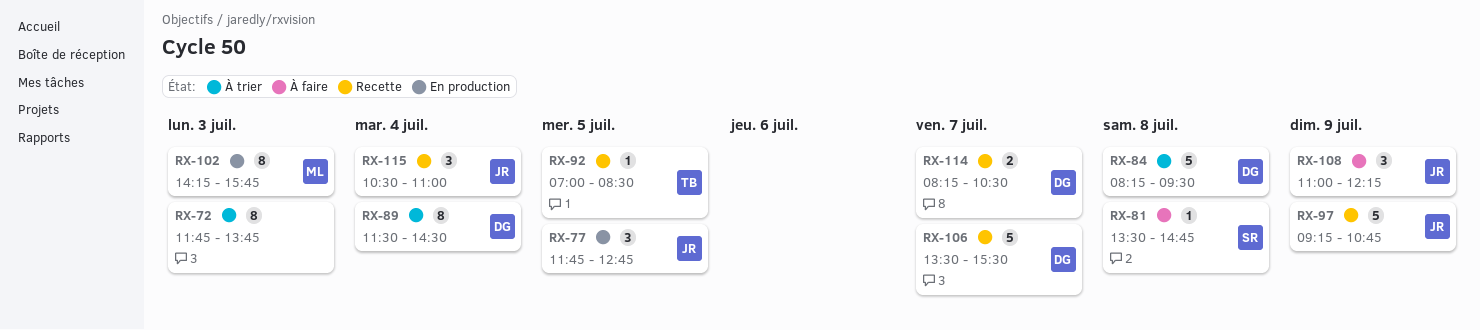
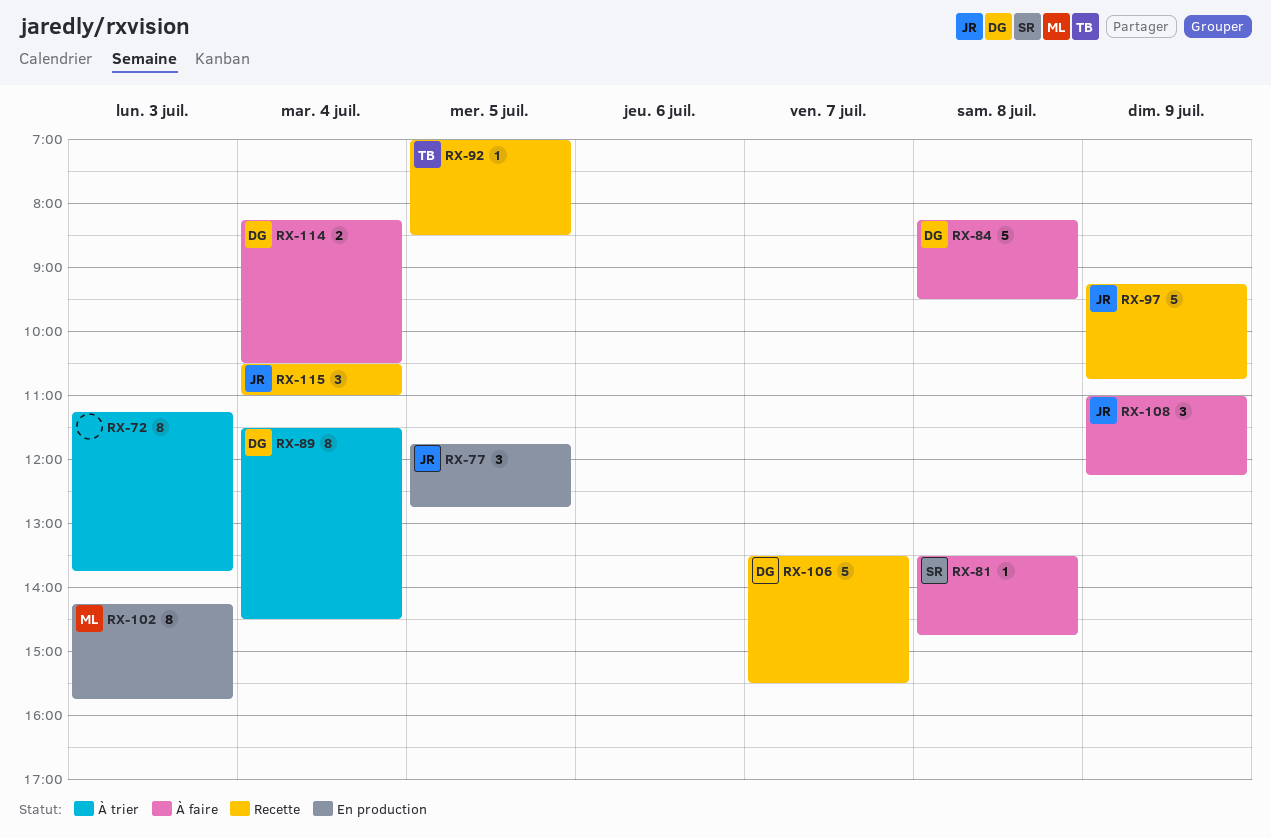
RX-72, begins: 11:45 -> 11:15
RX-84, status: À trier -> À faire
RX-114, status: Recette -> À faire
RX-114, day: Jul 7 -> Jul 4

